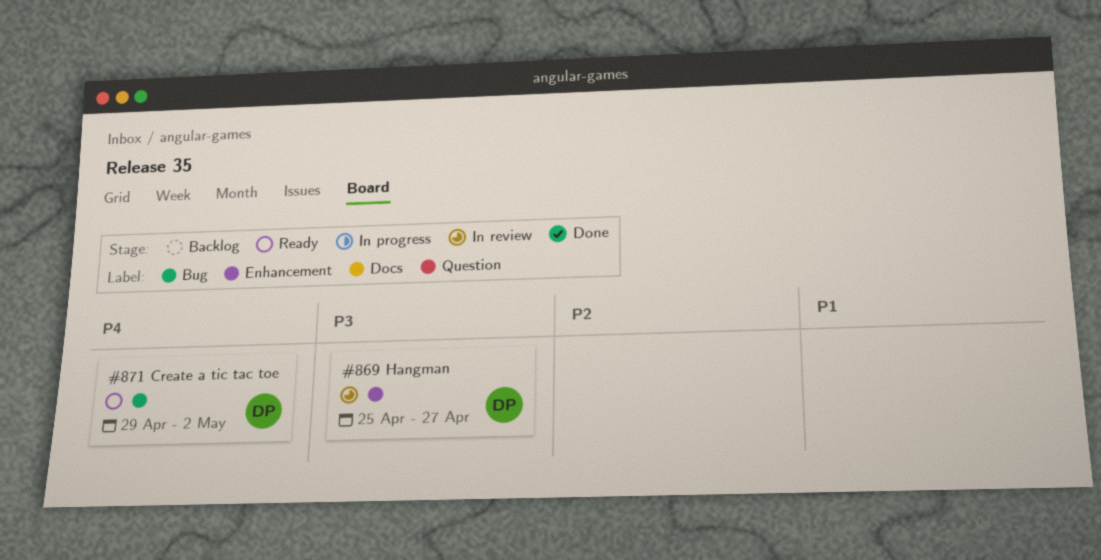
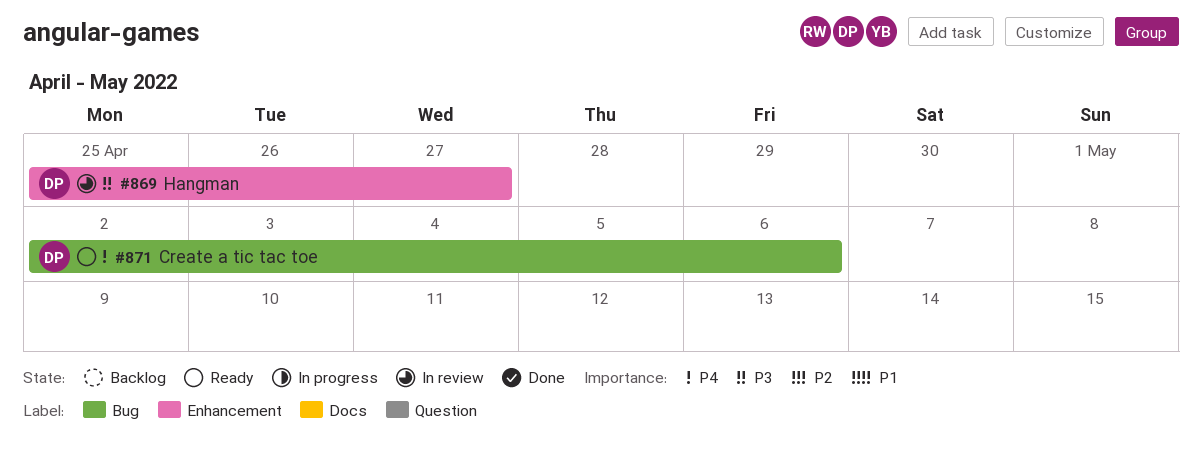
#871, start: Apr 29 -> May 2
#871, due: May 2 -> May 6

